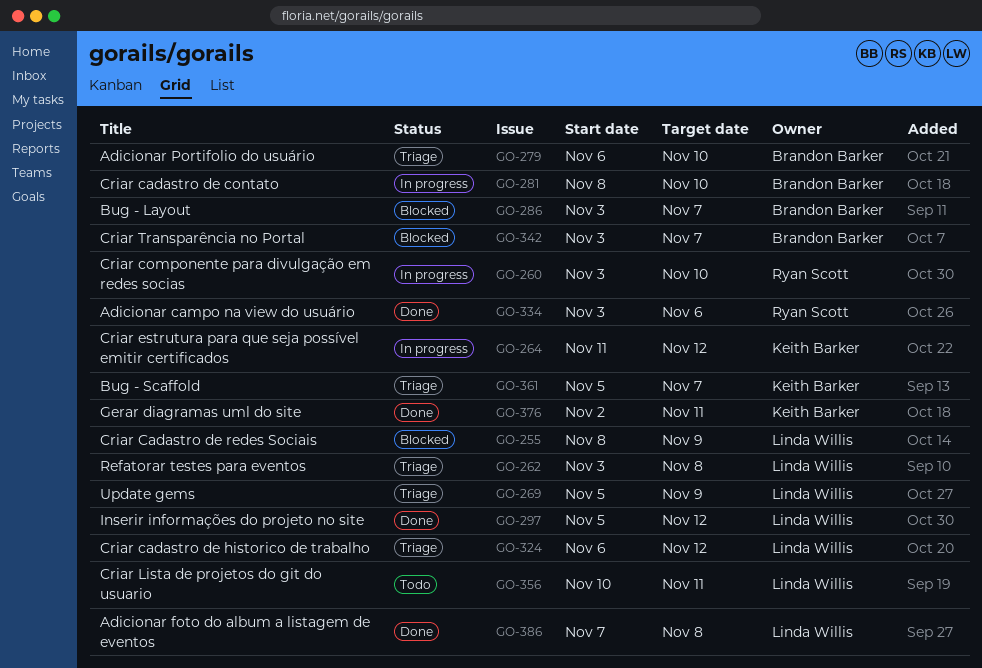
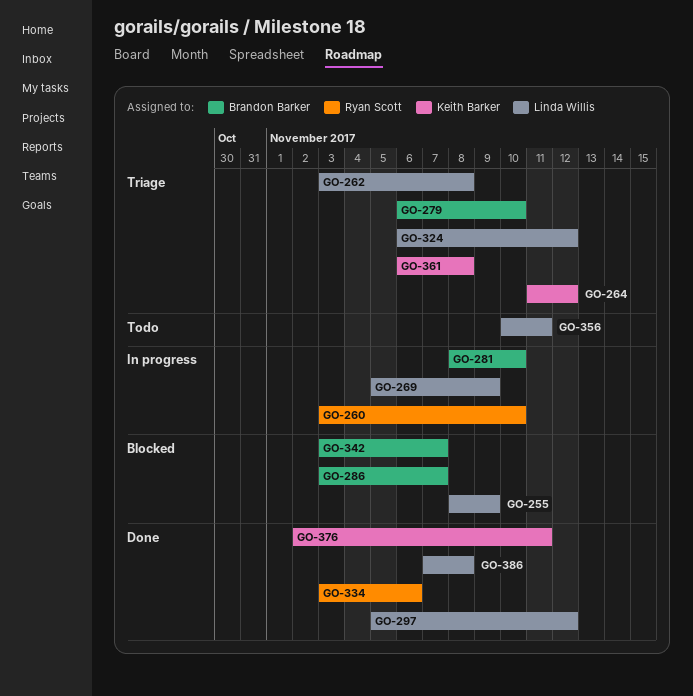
GO-264, status: In progress -> Triage
GO-269, status: Triage -> In progress
GO-361, start: Nov 5 -> Nov 6
GO-361, due: Nov 7 -> Nov 8

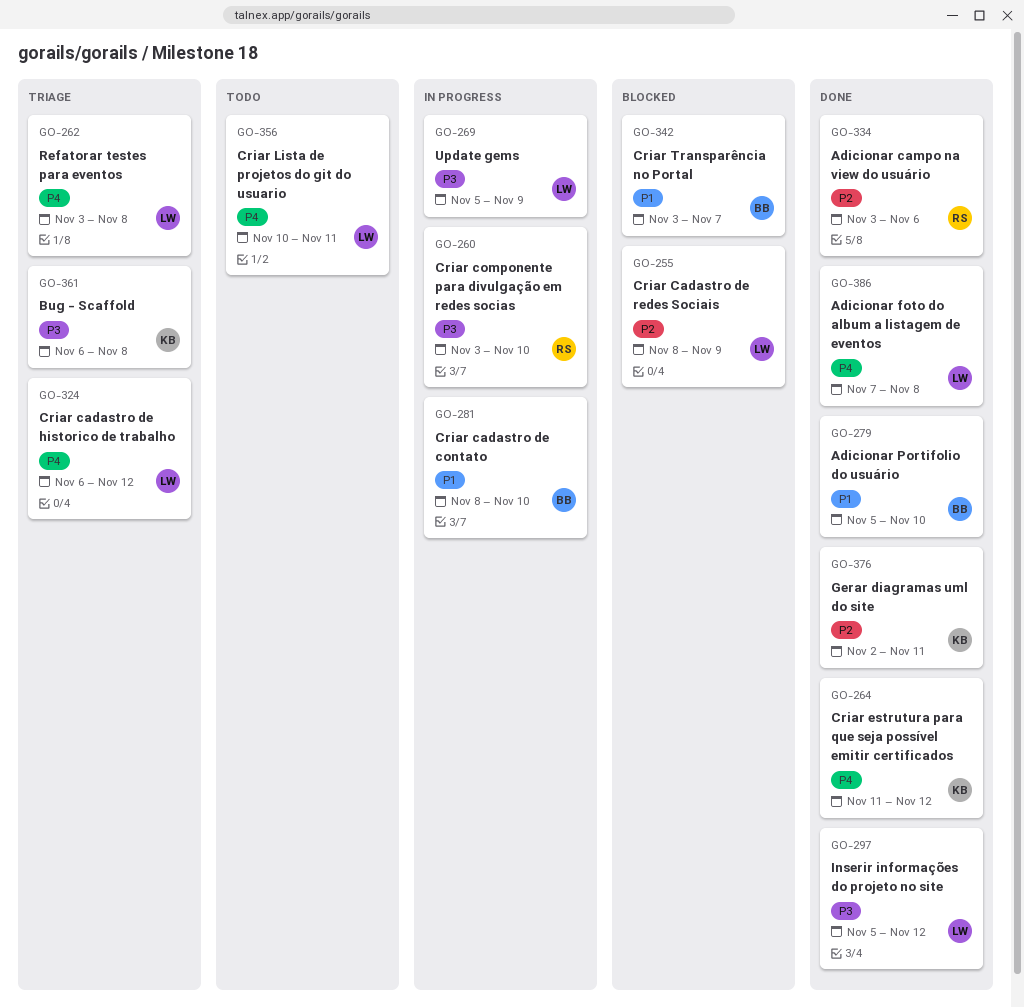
GO-264, status: Triage -> Done
GO-279, status: Triage -> Done
GO-279, start: Nov 6 -> Nov 5
GO-286: present -> none

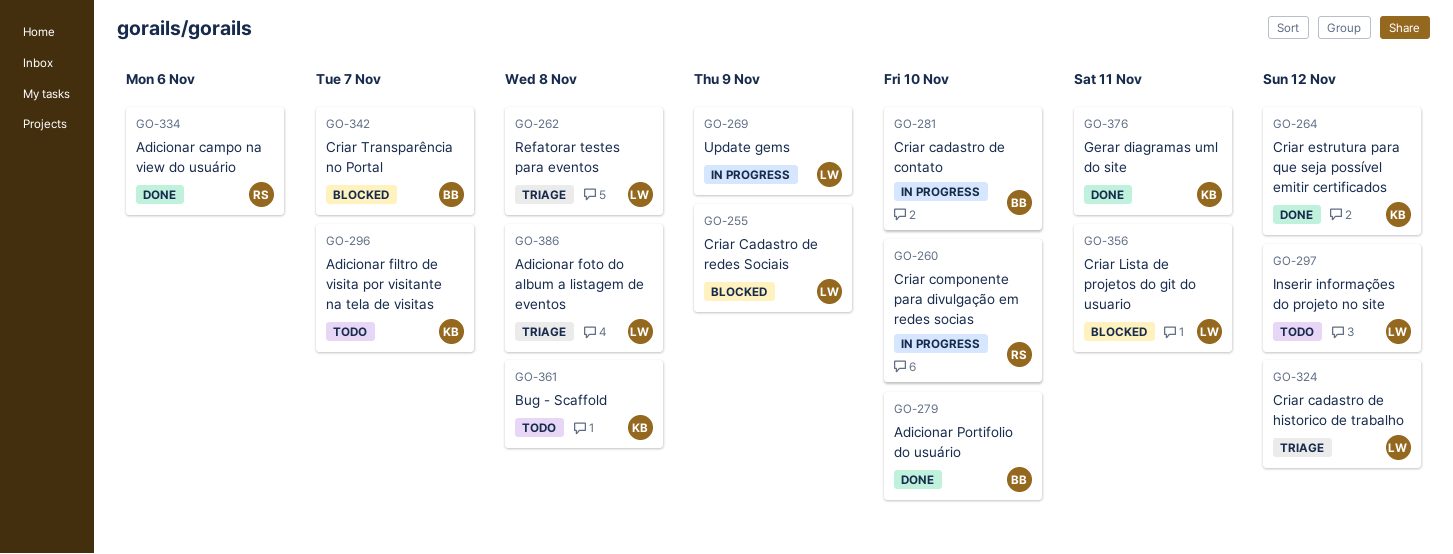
GO-296: none -> present
GO-297, status: Done -> Todo
GO-356, status: Todo -> Blocked
GO-361, status: Triage -> Todo
GO-386, status: Done -> Triage

